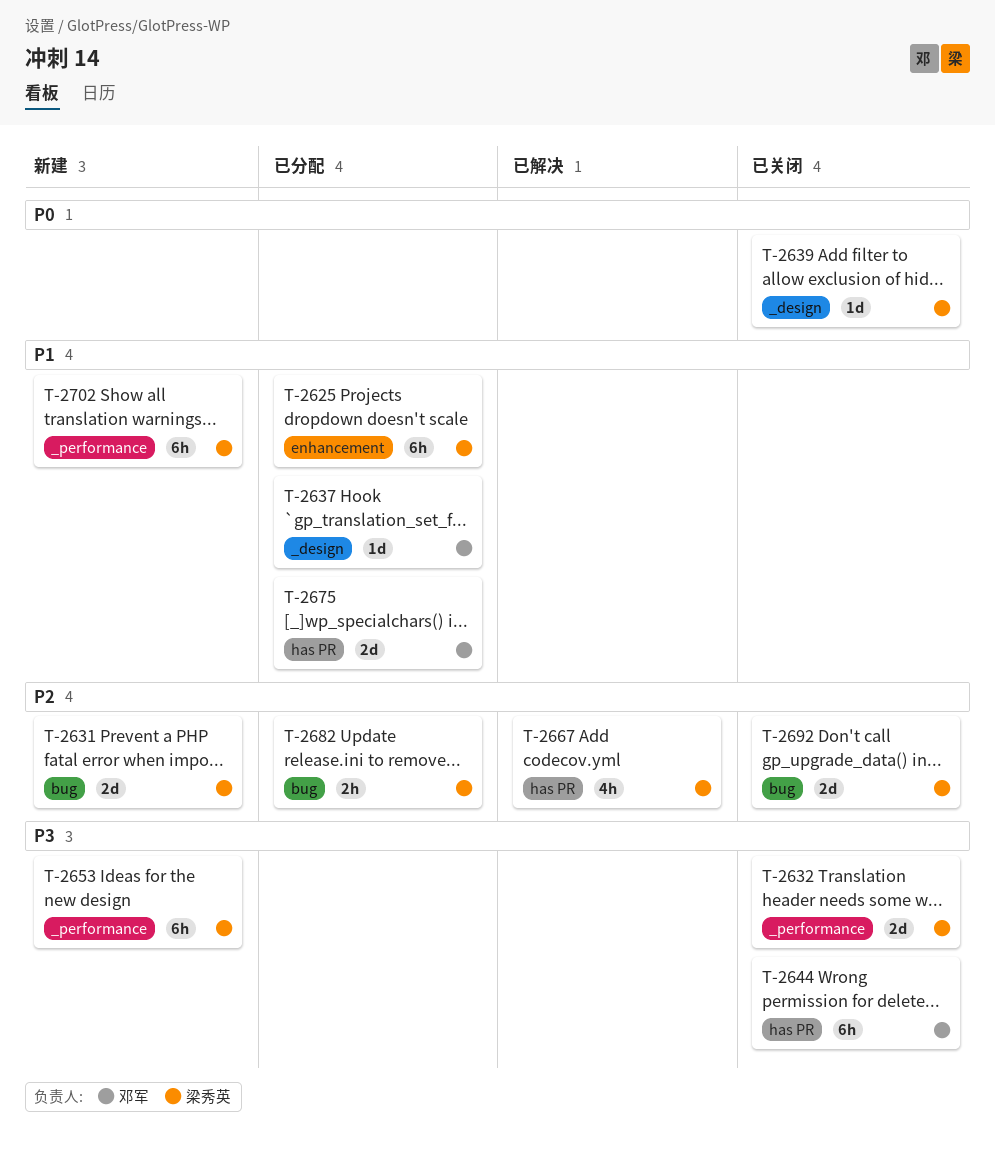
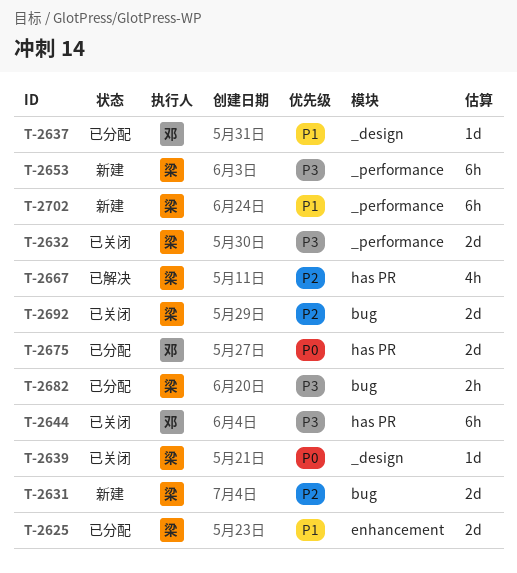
T-2625, estimate: 6h -> 2d
T-2675, priority: P1 -> P0
T-2682, priority: P2 -> P3

